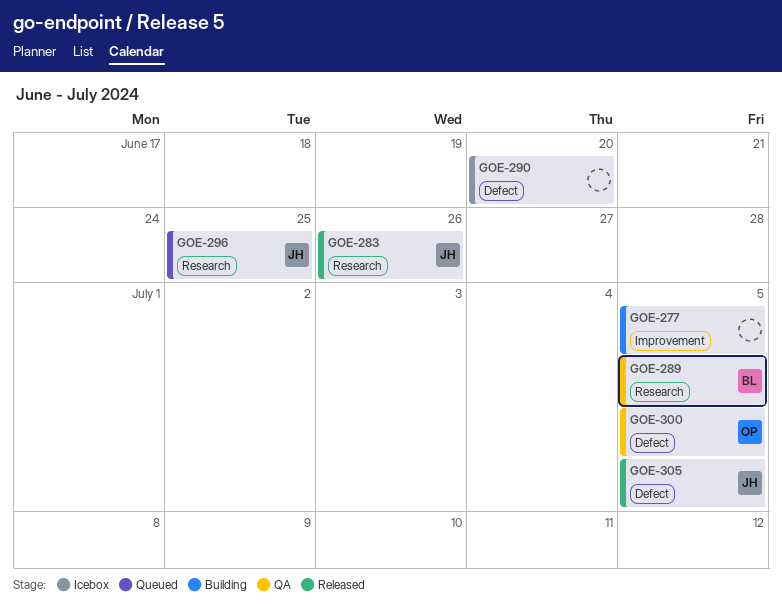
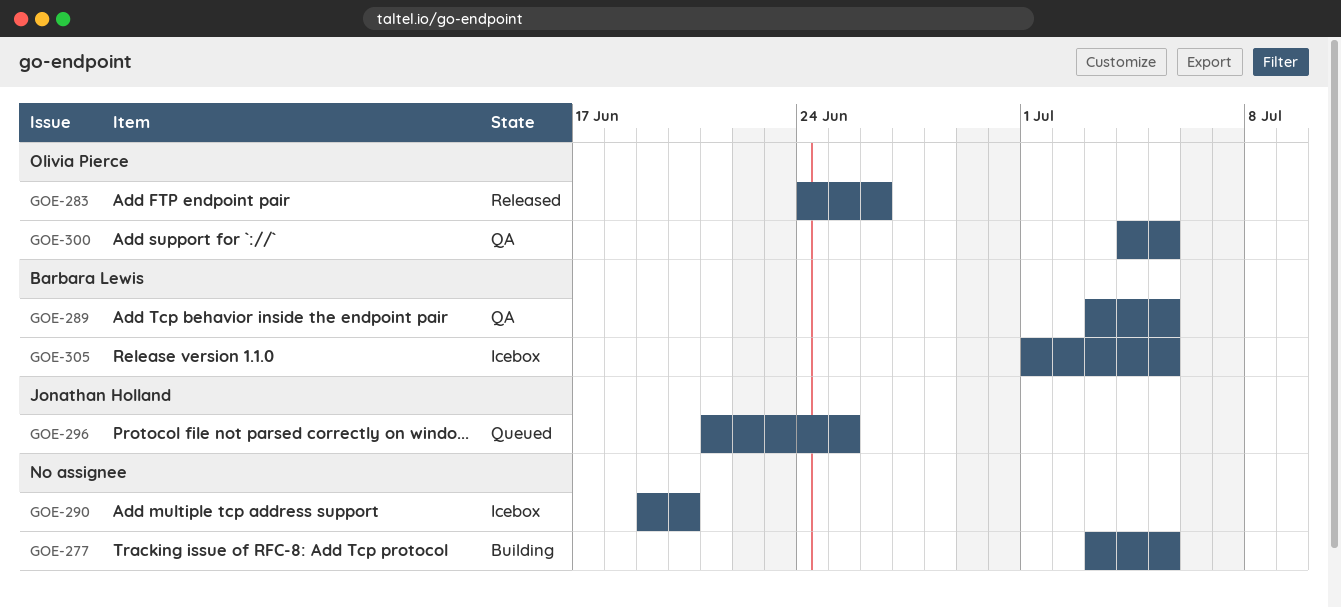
GOE-283, owner: Jonathan Holland -> Olivia Pierce
GOE-305, status: Released -> Icebox
GOE-305, owner: Jonathan Holland -> Barbara Lewis

